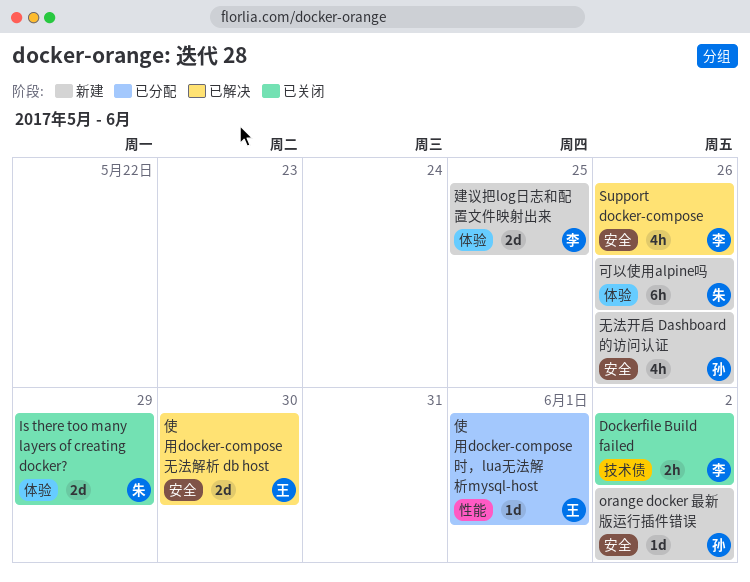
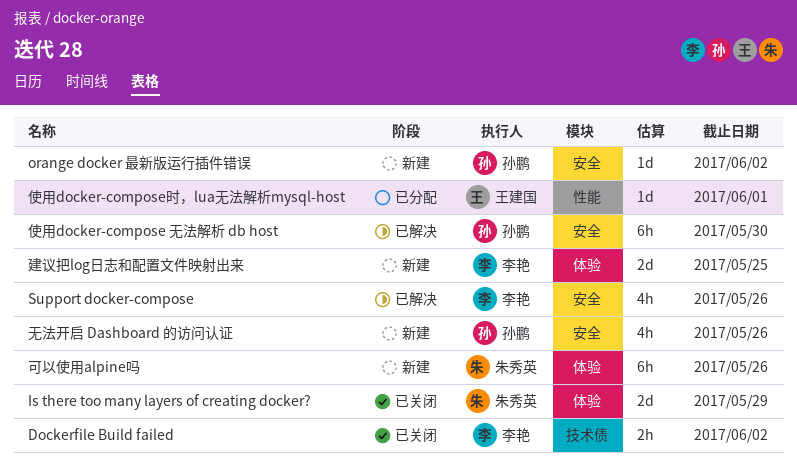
使用docker-compose 无法解析 db host, owner: 王建国 -> 孙鹏
使用docker-compose 无法解析 db host, estimate: 2d -> 6h

